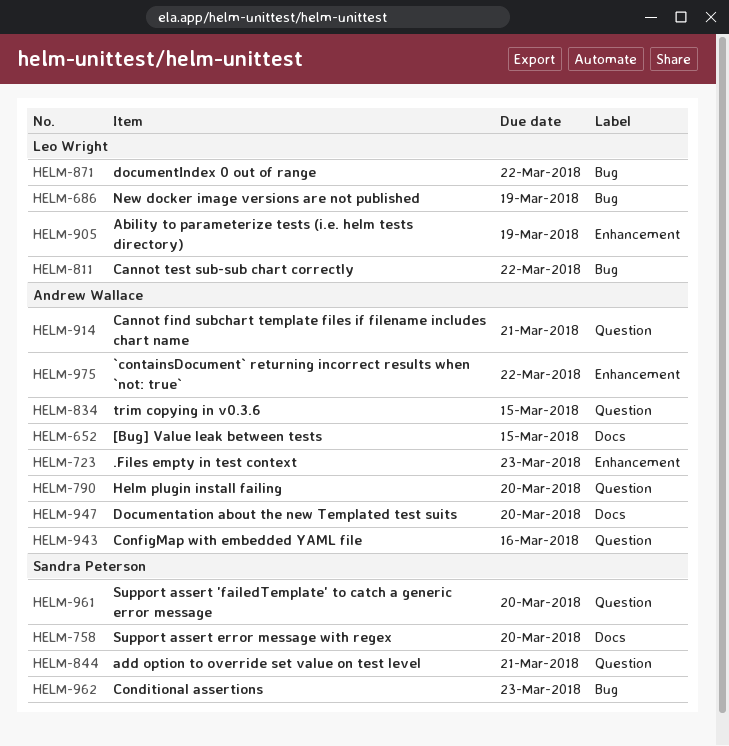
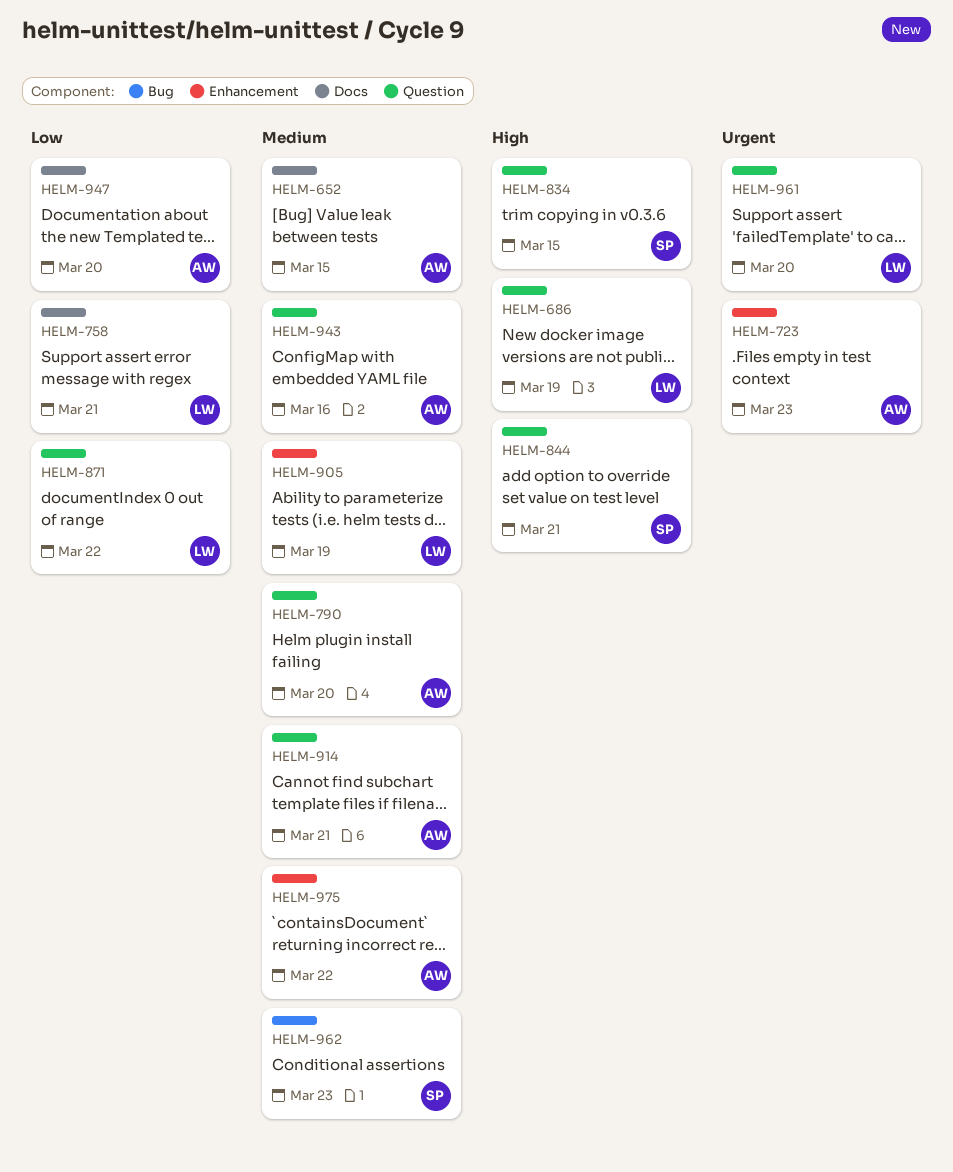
HELM-686, label: Bug -> Question
HELM-758, owner: Sandra Peterson -> Leo Wright
HELM-758, due: Mar 20 -> Mar 21
HELM-811: present -> none
HELM-834, owner: Andrew Wallace -> Sandra Peterson
HELM-871, label: Bug -> Question
HELM-961, owner: Sandra Peterson -> Leo Wright

